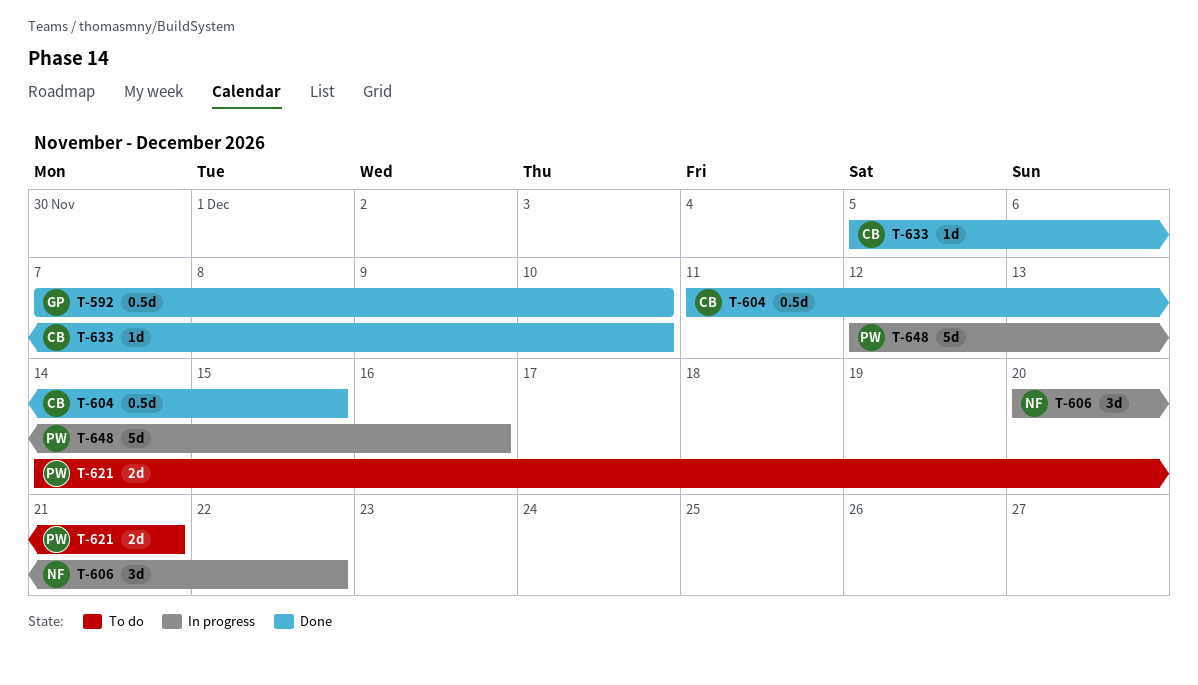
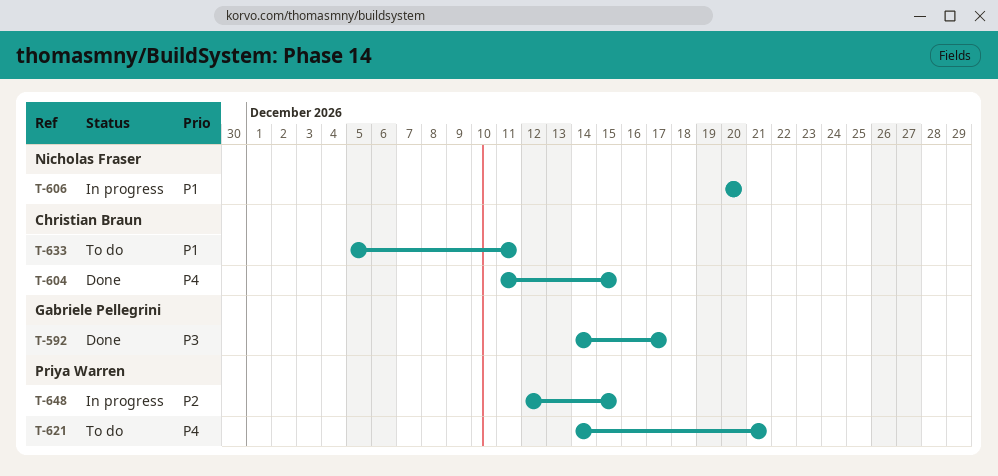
T-592, start: Dec 7 -> Dec 14
T-592, due: Dec 10 -> Dec 17
T-606, due: Dec 22 -> Dec 20
T-633, status: Done -> To do
T-633, due: Dec 10 -> Dec 11
T-648, due: Dec 16 -> Dec 15

